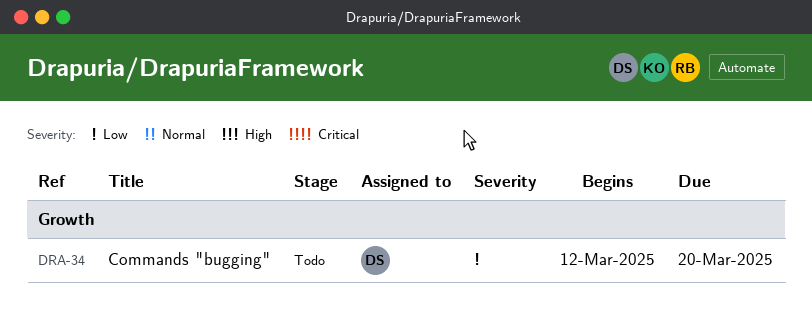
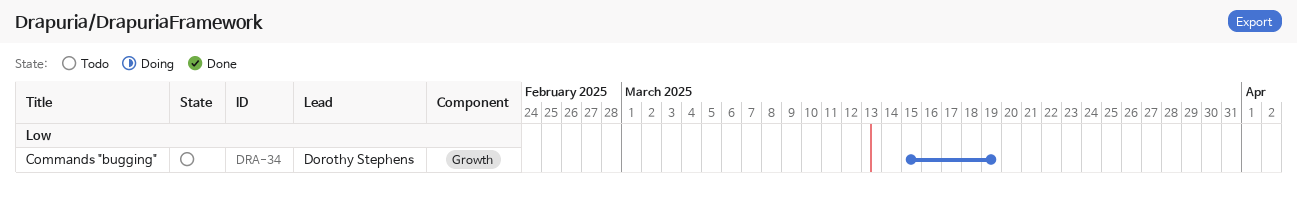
DRA-34, start: Mar 12 -> Mar 15
DRA-34, due: Mar 20 -> Mar 19

